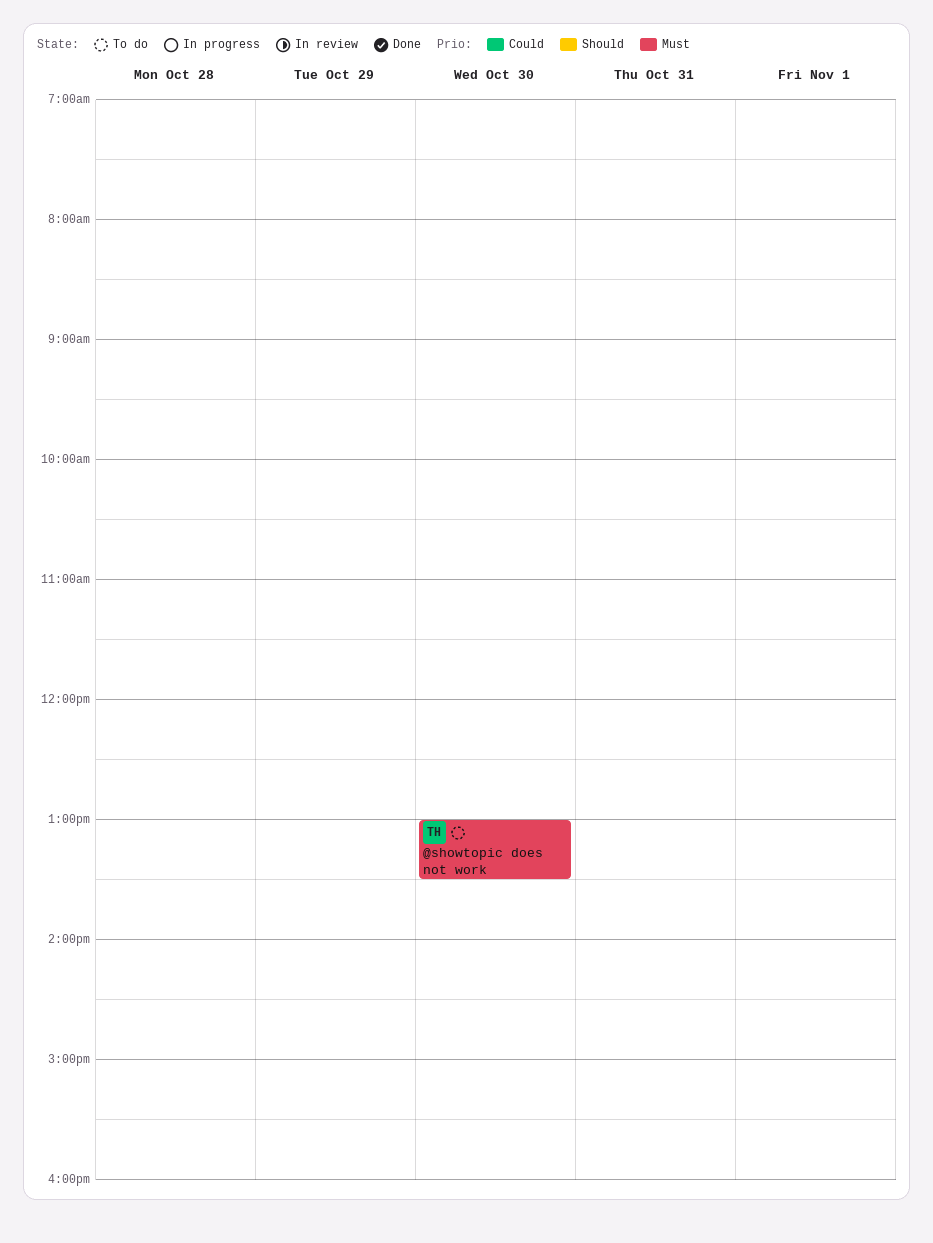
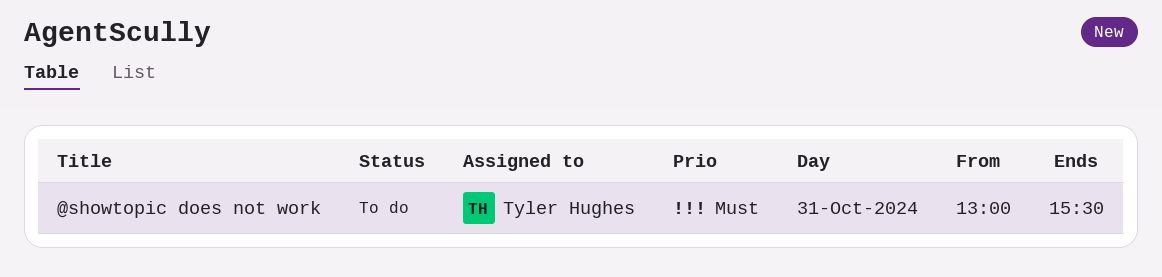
@showtopic does not work, day: Oct 30 -> Oct 31
@showtopic does not work, ends: 13:30 -> 15:30

